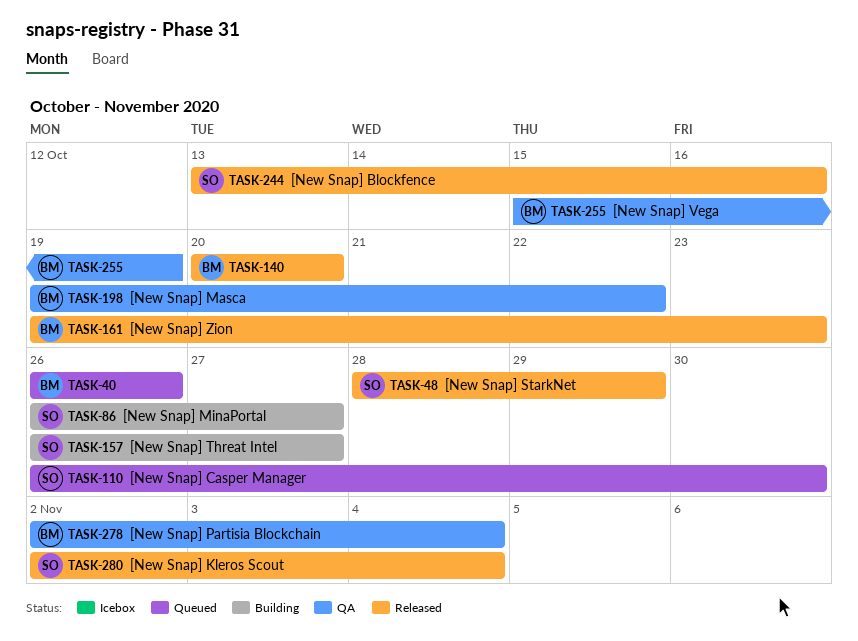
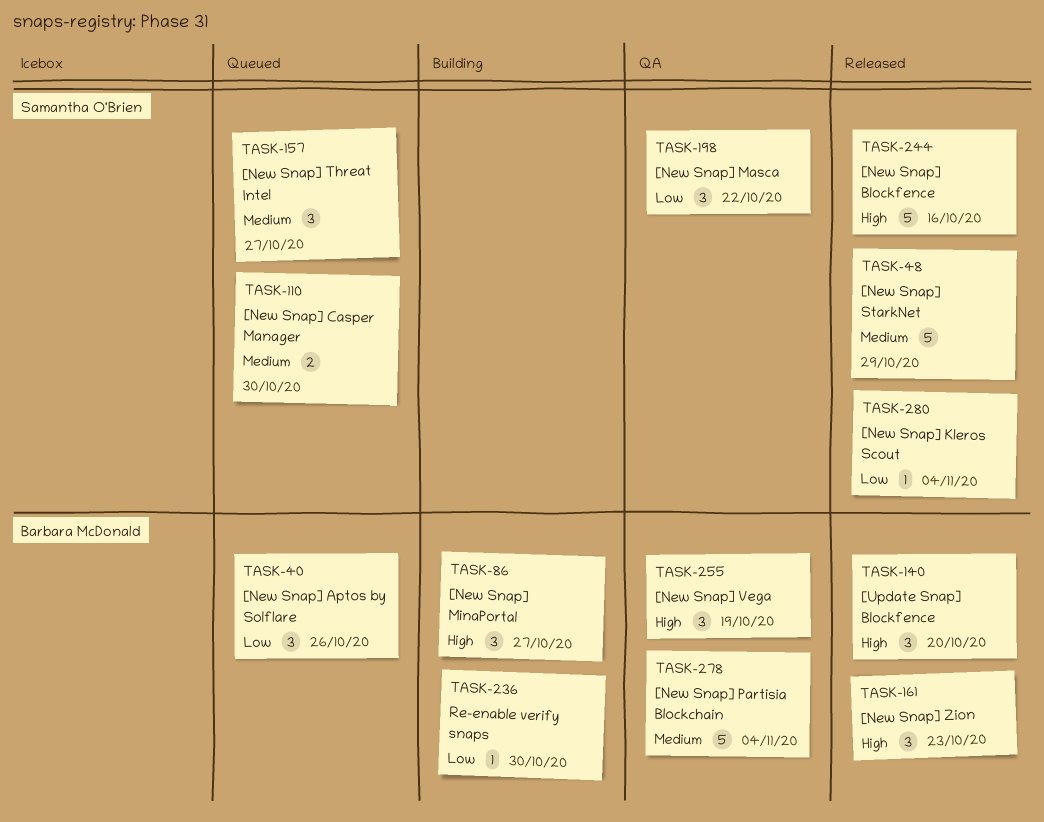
TASK-86, owner: Samantha O'Brien -> Barbara McDonald
TASK-157, status: Building -> Queued
TASK-198, owner: Barbara McDonald -> Samantha O'Brien
TASK-236: none -> present

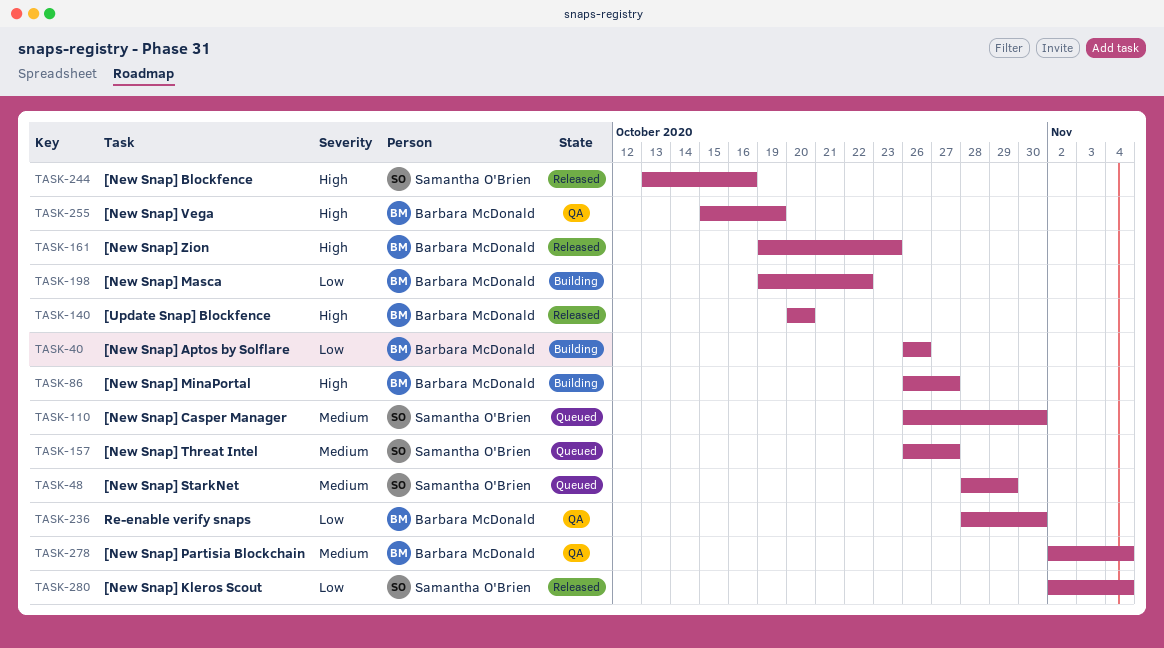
TASK-40, status: Queued -> Building
TASK-48, status: Released -> Queued
TASK-198, status: QA -> Building
TASK-198, owner: Samantha O'Brien -> Barbara McDonald
TASK-236, status: Building -> QA

